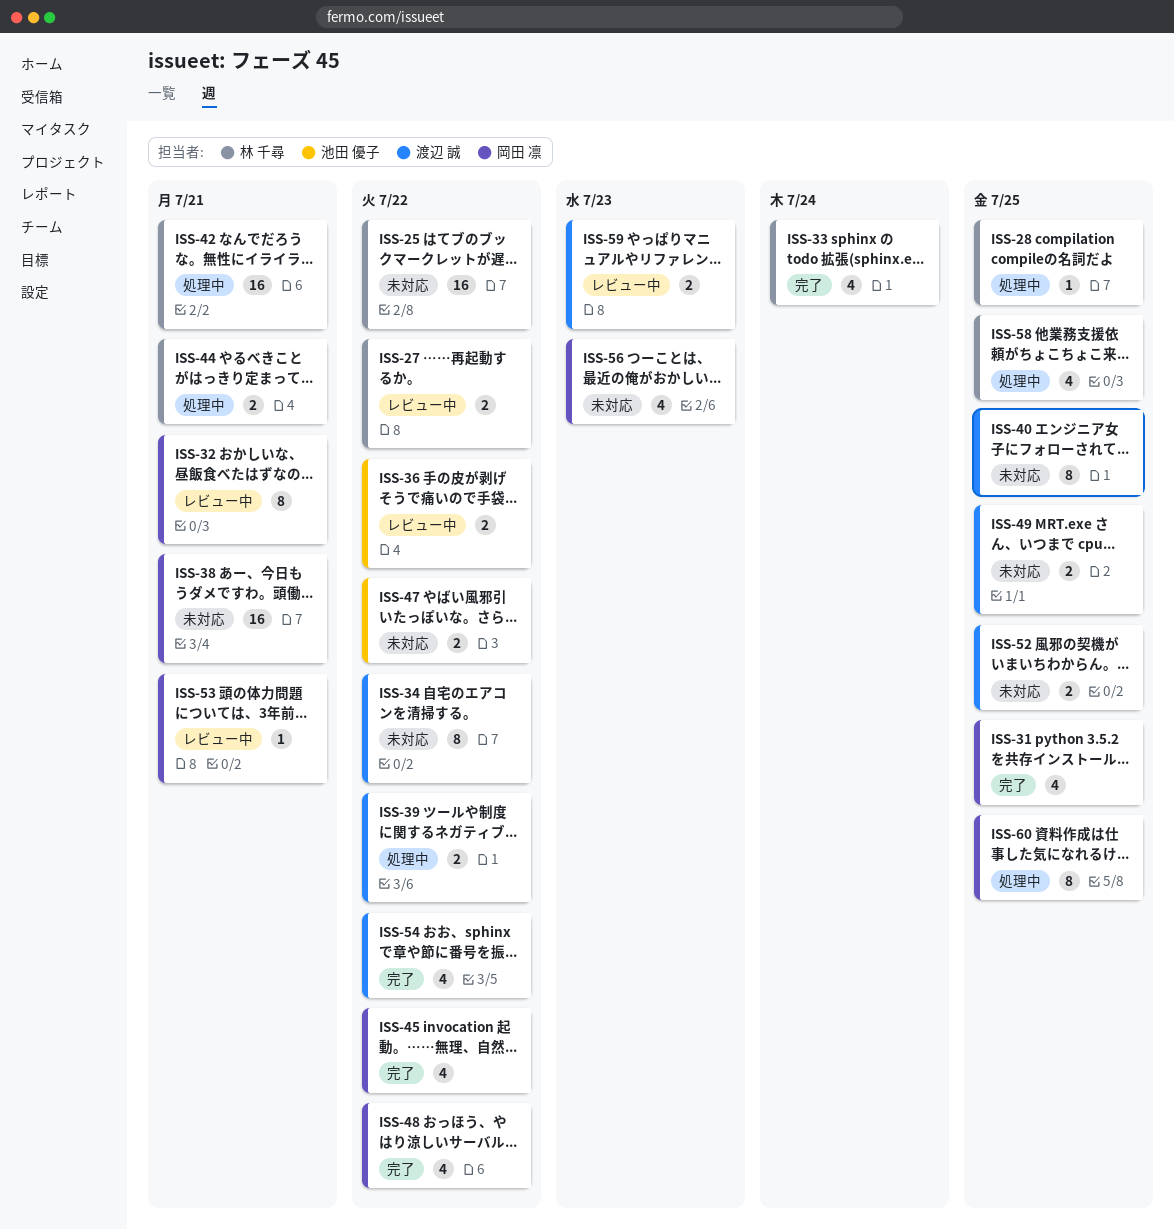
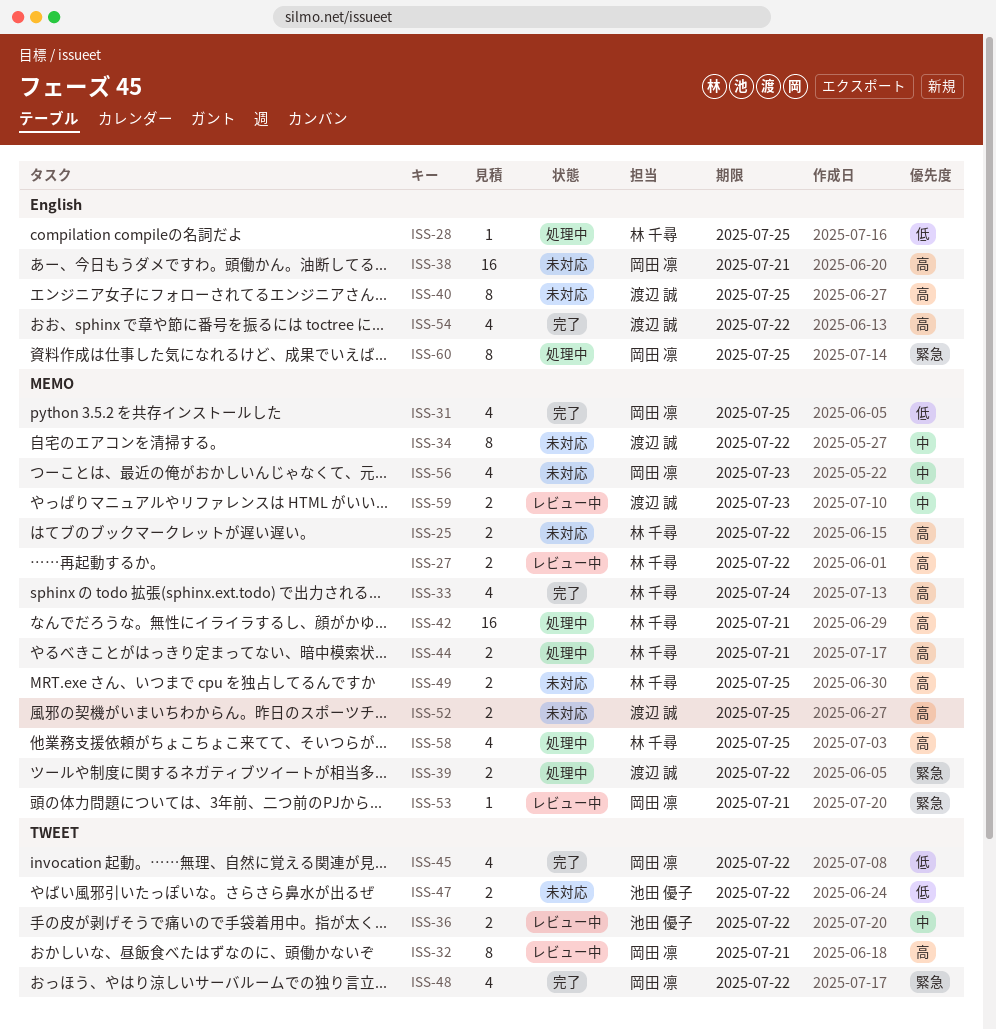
ISS-25, estimate: 16 -> 2
ISS-49, owner: 渡辺 誠 -> 林 千尋

